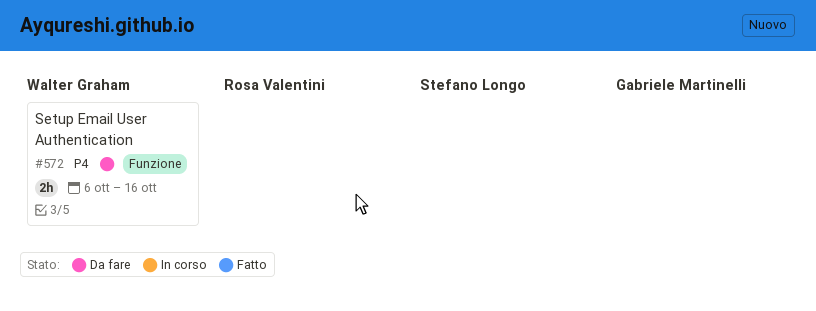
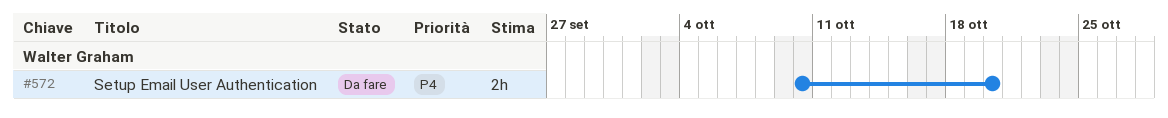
#572, start: Oct 6 -> Oct 10
#572, due: Oct 16 -> Oct 20

